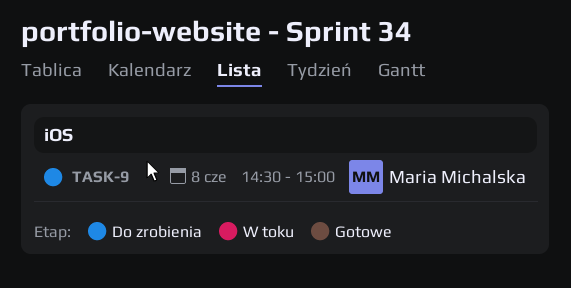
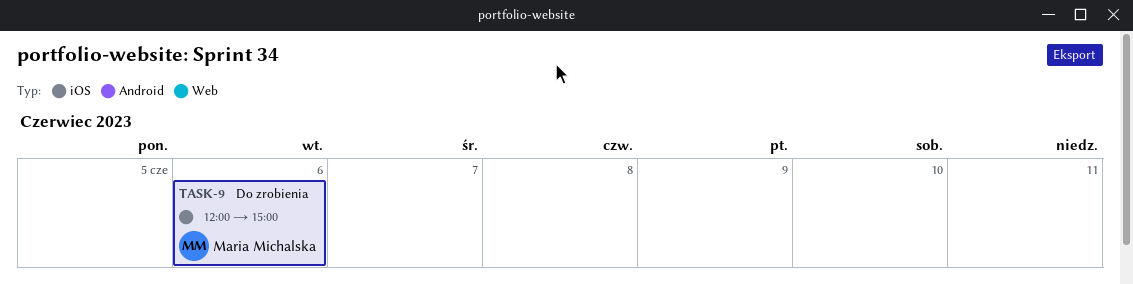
TASK-9, day: Jun 8 -> Jun 6
TASK-9, begins: 14:30 -> 12:00

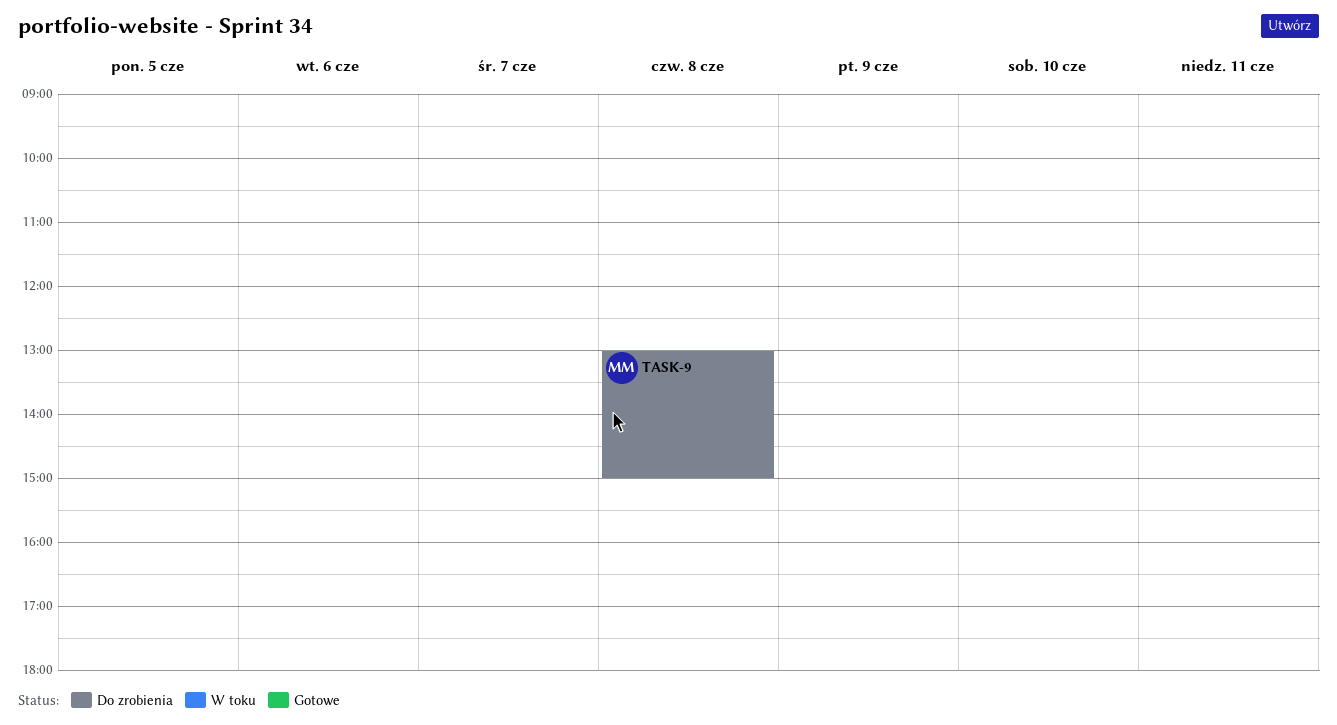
TASK-9, day: Jun 6 -> Jun 8
TASK-9, begins: 12:00 -> 13:00

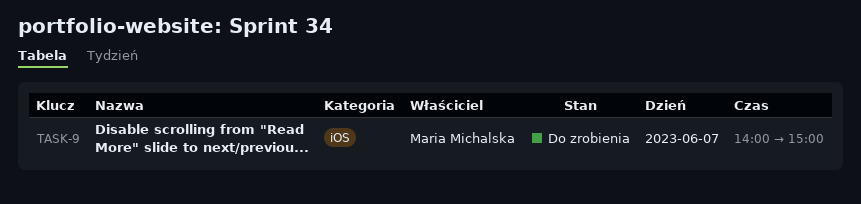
TASK-9, day: Jun 8 -> Jun 7
TASK-9, begins: 13:00 -> 14:00

